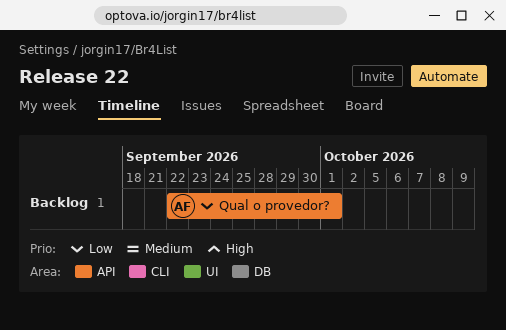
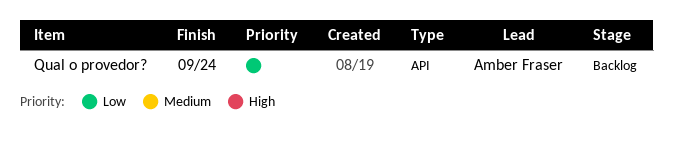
Qual o provedor?, due: Oct 1 -> Sep 24

